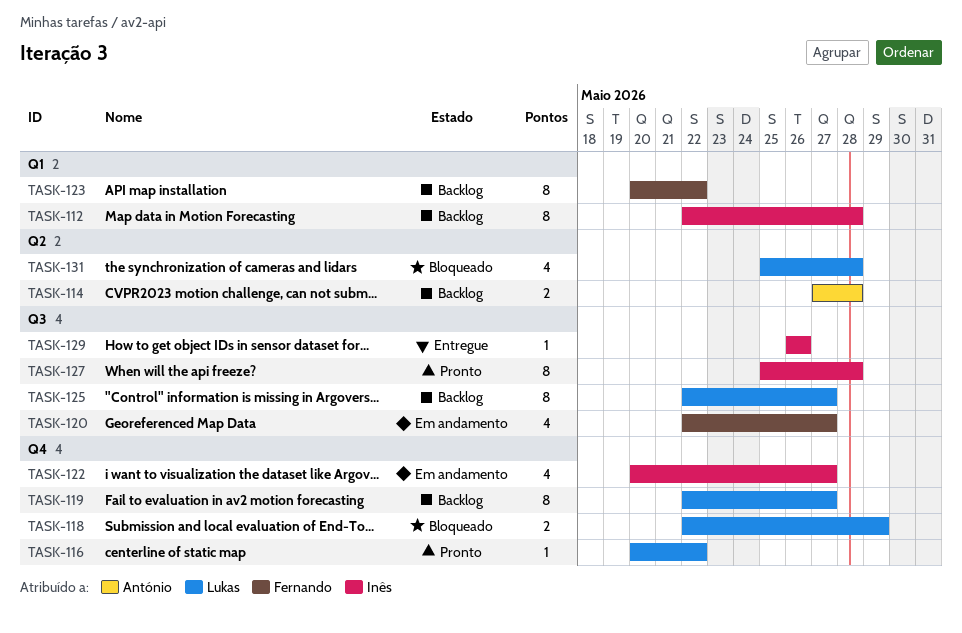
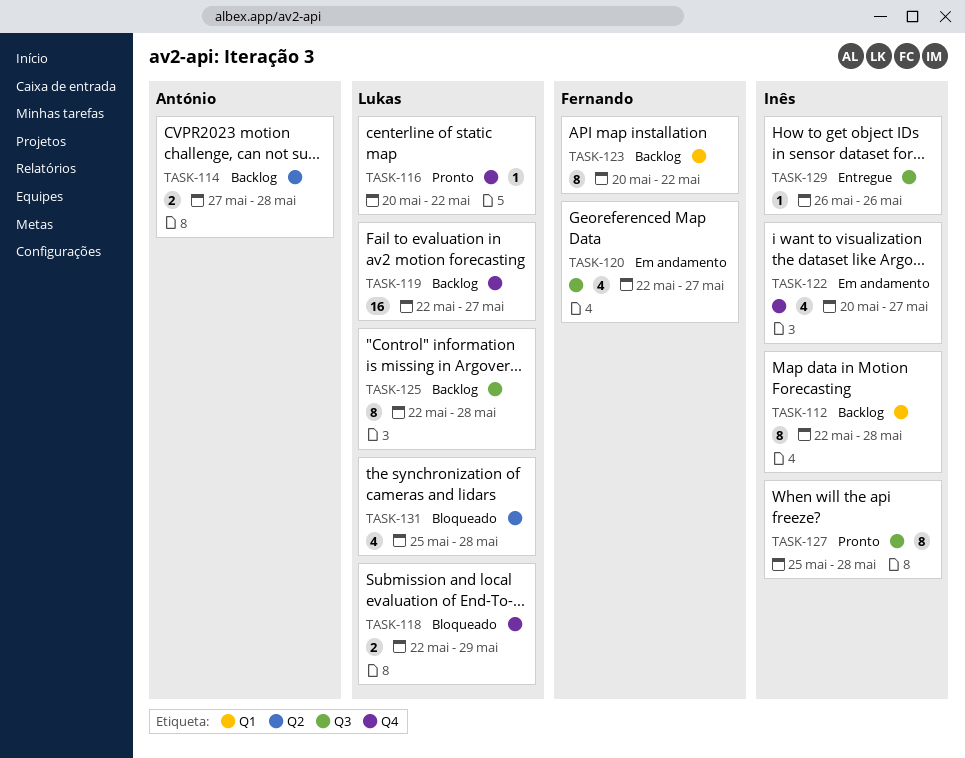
TASK-119, estimate: 8 -> 16
TASK-125, due: May 27 -> May 28

